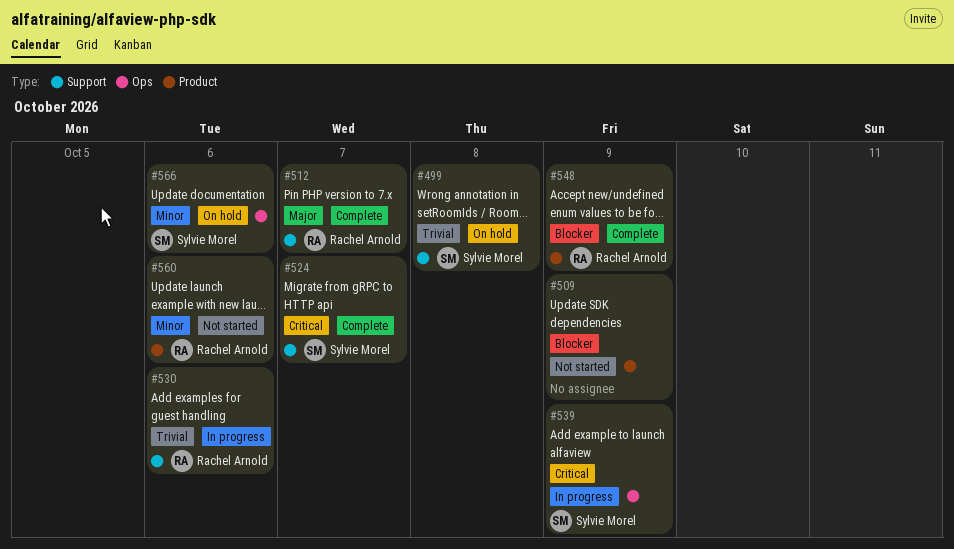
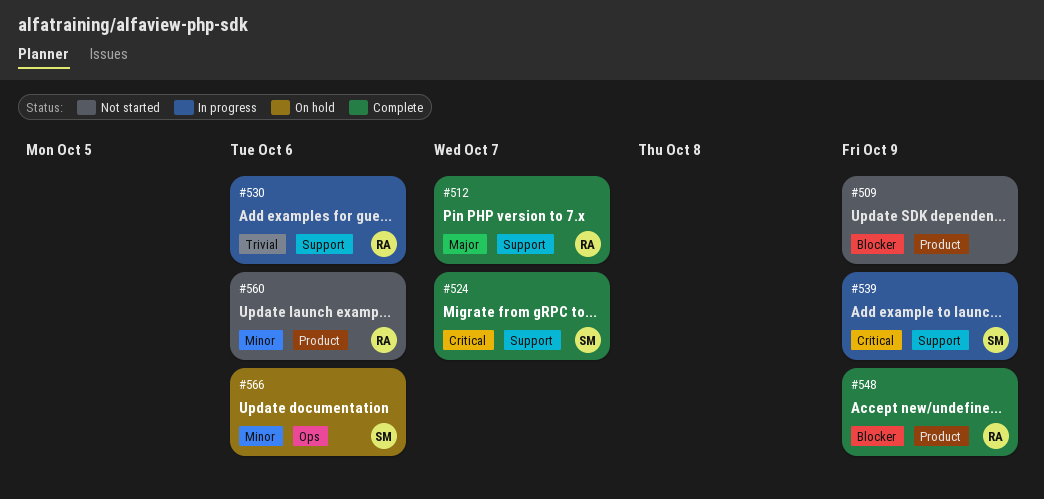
#499: present -> none
#539, label: Ops -> Support

